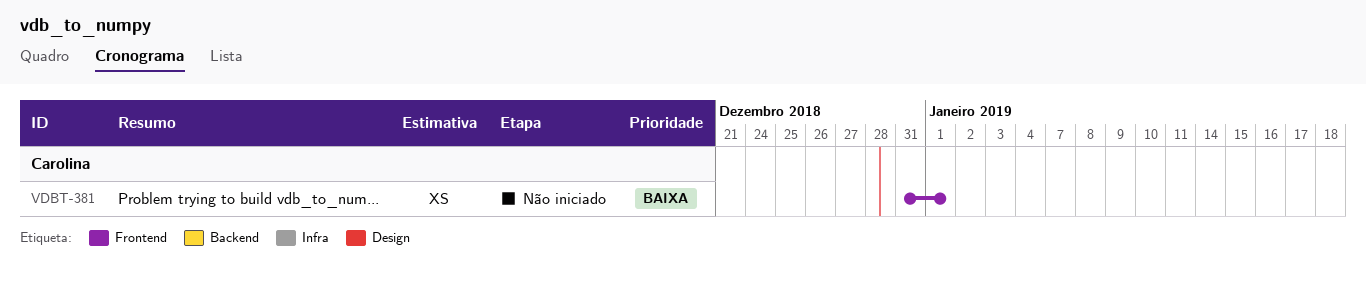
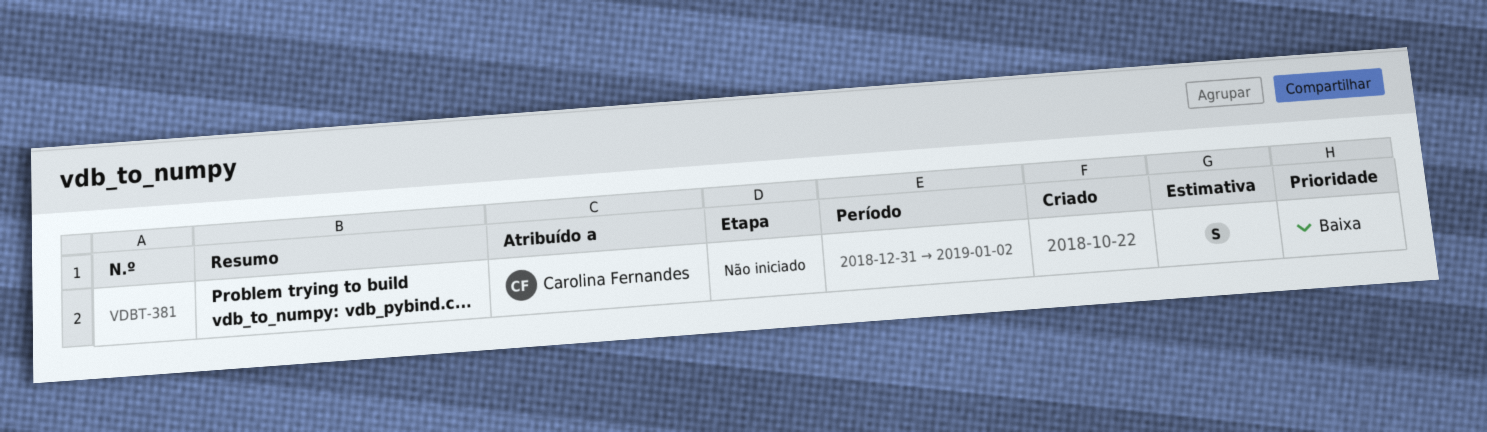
VDBT-381, estimate: XS -> S
VDBT-381, due: Jan 1 -> Jan 2

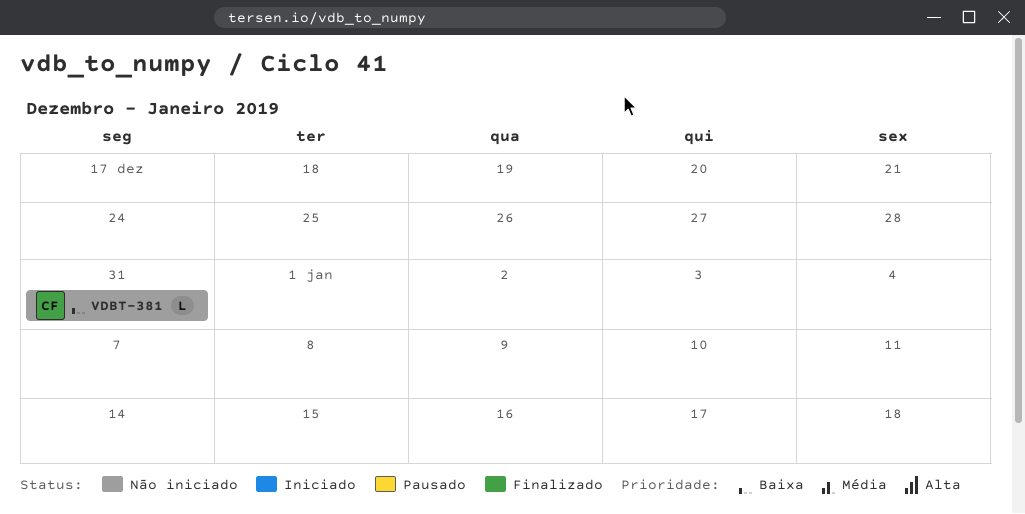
VDBT-381, estimate: S -> L
VDBT-381, due: Jan 2 -> Dec 31

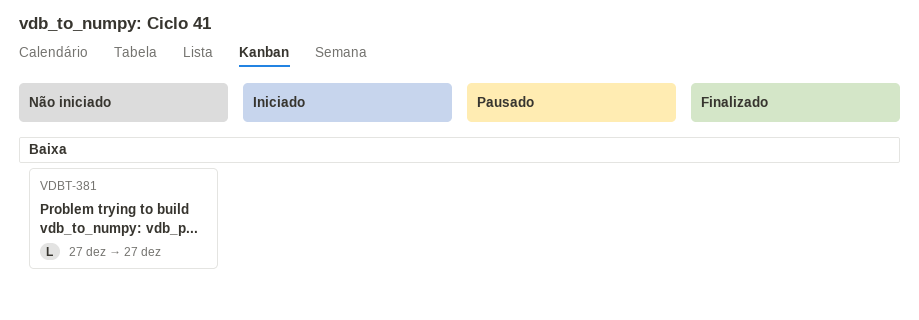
VDBT-381, start: Dec 31 -> Dec 27
VDBT-381, due: Dec 31 -> Dec 27

